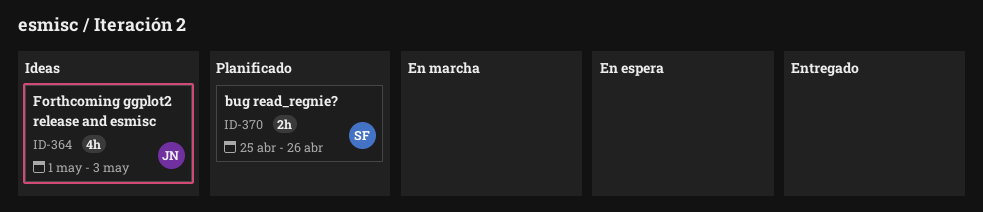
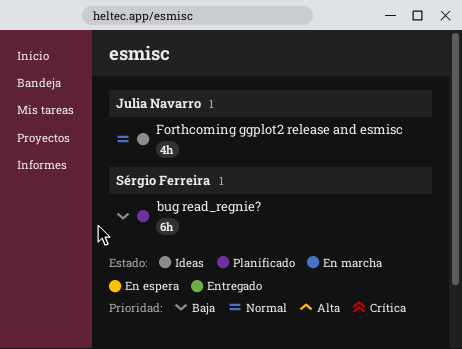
bug read_regnie?, estimate: 2h -> 6h

